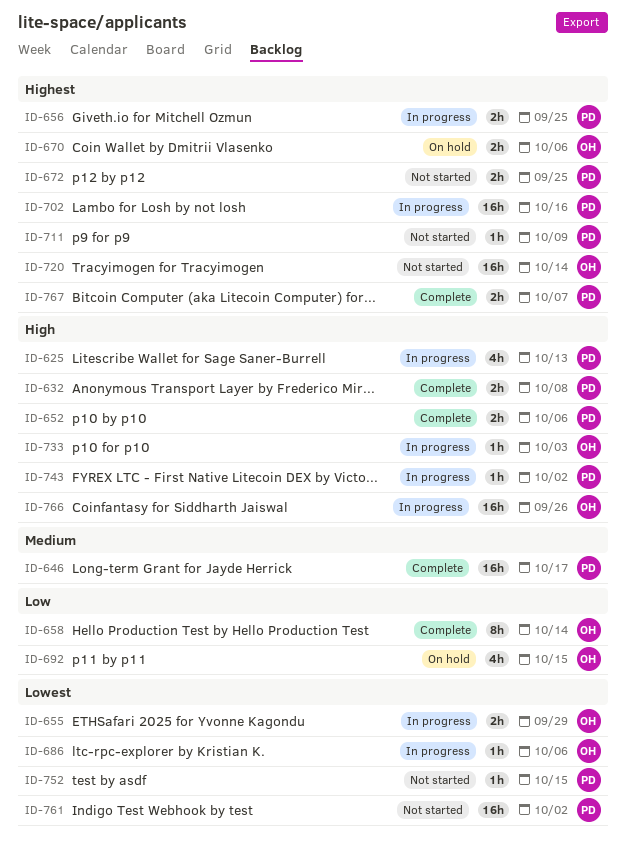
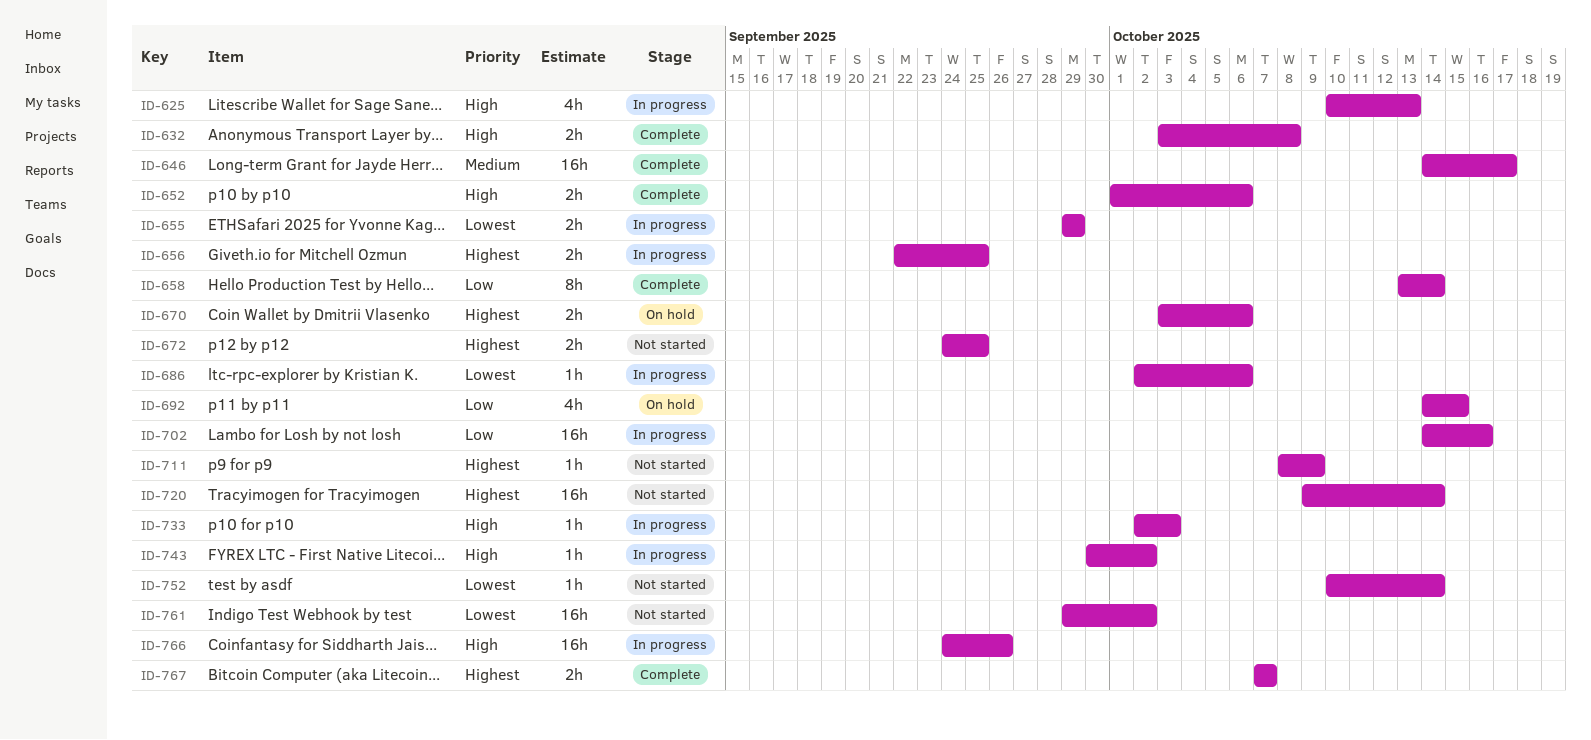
ID-702, priority: Highest -> Low
ID-752, due: Oct 15 -> Oct 14

